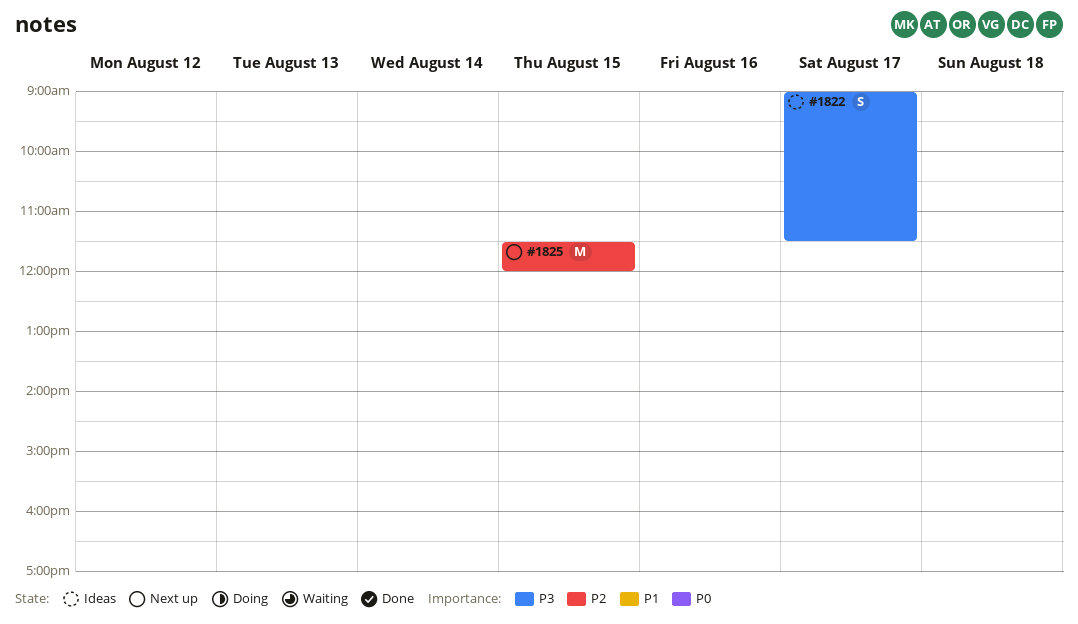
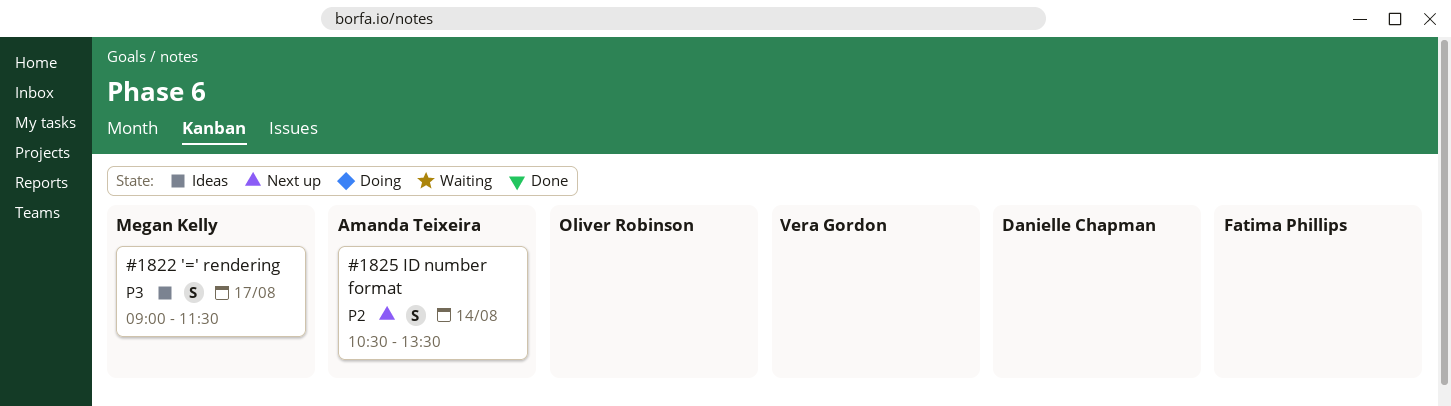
#1825, estimate: M -> S
#1825, day: Aug 15 -> Aug 14
#1825, begins: 11:30 -> 10:30
#1825, ends: 12:00 -> 13:30

